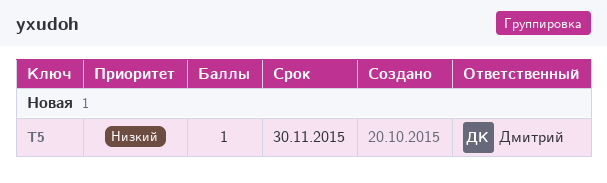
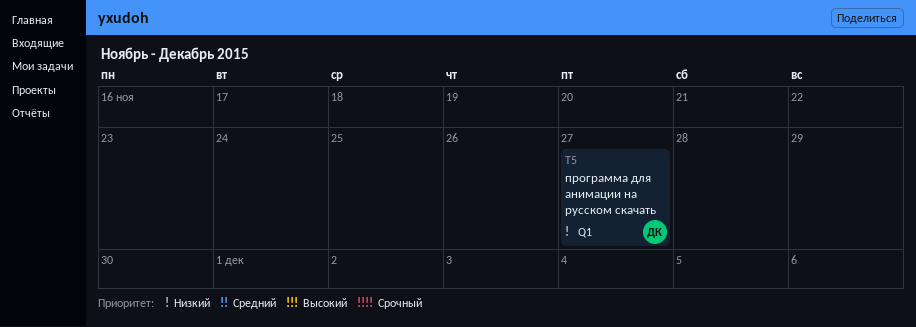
T5, due: Nov 30 -> Nov 27

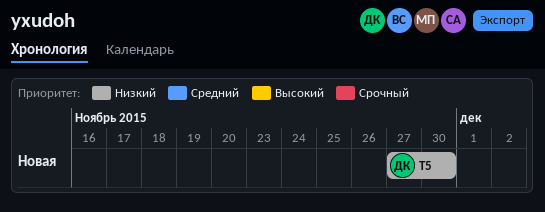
T5, due: Nov 27 -> Nov 30

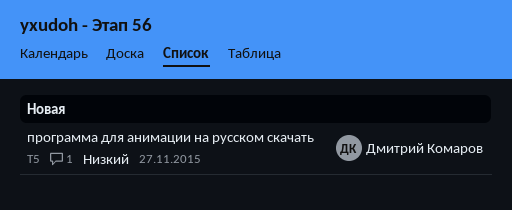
T5, due: Nov 30 -> Nov 27

